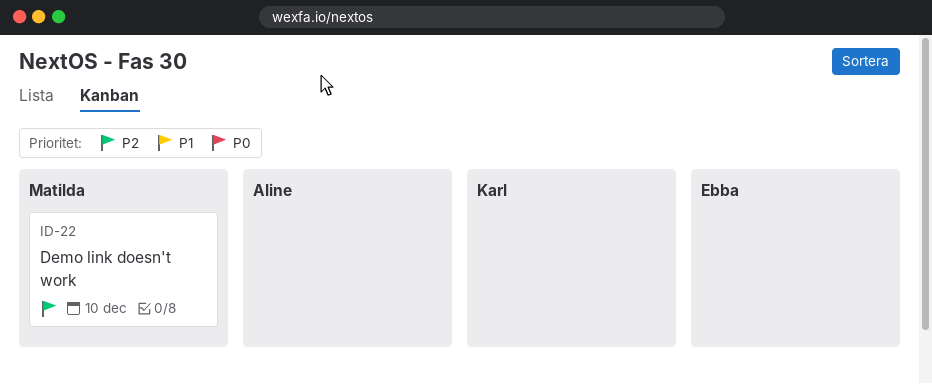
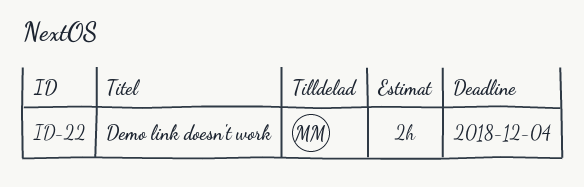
ID-22, due: Dec 10 -> Dec 4

